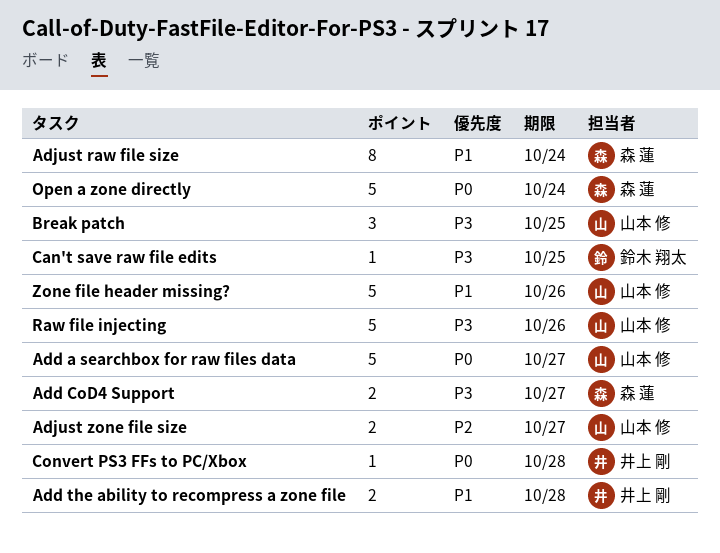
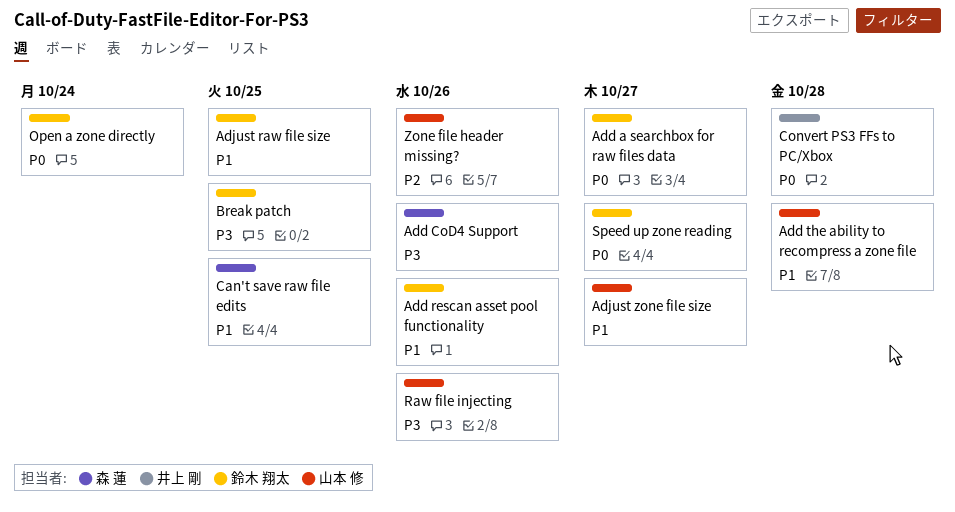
Add a searchbox for raw files data, owner: 山本 修 -> 鈴木 翔太
Add CoD4 Support, due: Oct 27 -> Oct 26
Add rescan asset pool functionality: none -> present
Add the ability to recompress a zone file, owner: 井上 剛 -> 山本 修
Adjust raw file size, owner: 森 蓮 -> 鈴木 翔太
Adjust raw file size, due: Oct 24 -> Oct 25
Adjust zone file size, priority: P2 -> P1
Break patch, owner: 山本 修 -> 鈴木 翔太
Can't save raw file edits, owner: 鈴木 翔太 -> 森 蓮
Can't save raw file edits, priority: P3 -> P1
Open a zone directly, owner: 森 蓮 -> 鈴木 翔太
Speed up zone reading: none -> present
Zone file header missing?, priority: P1 -> P2

